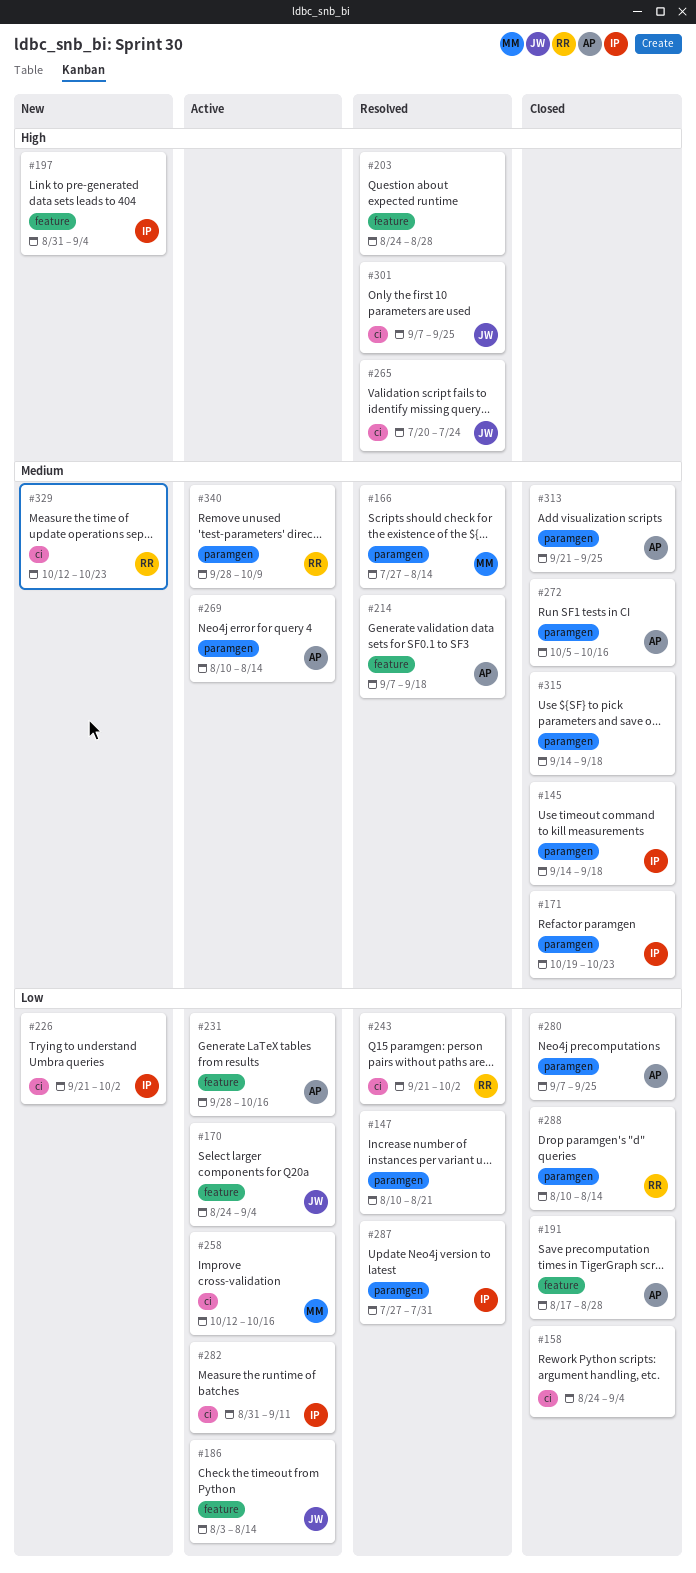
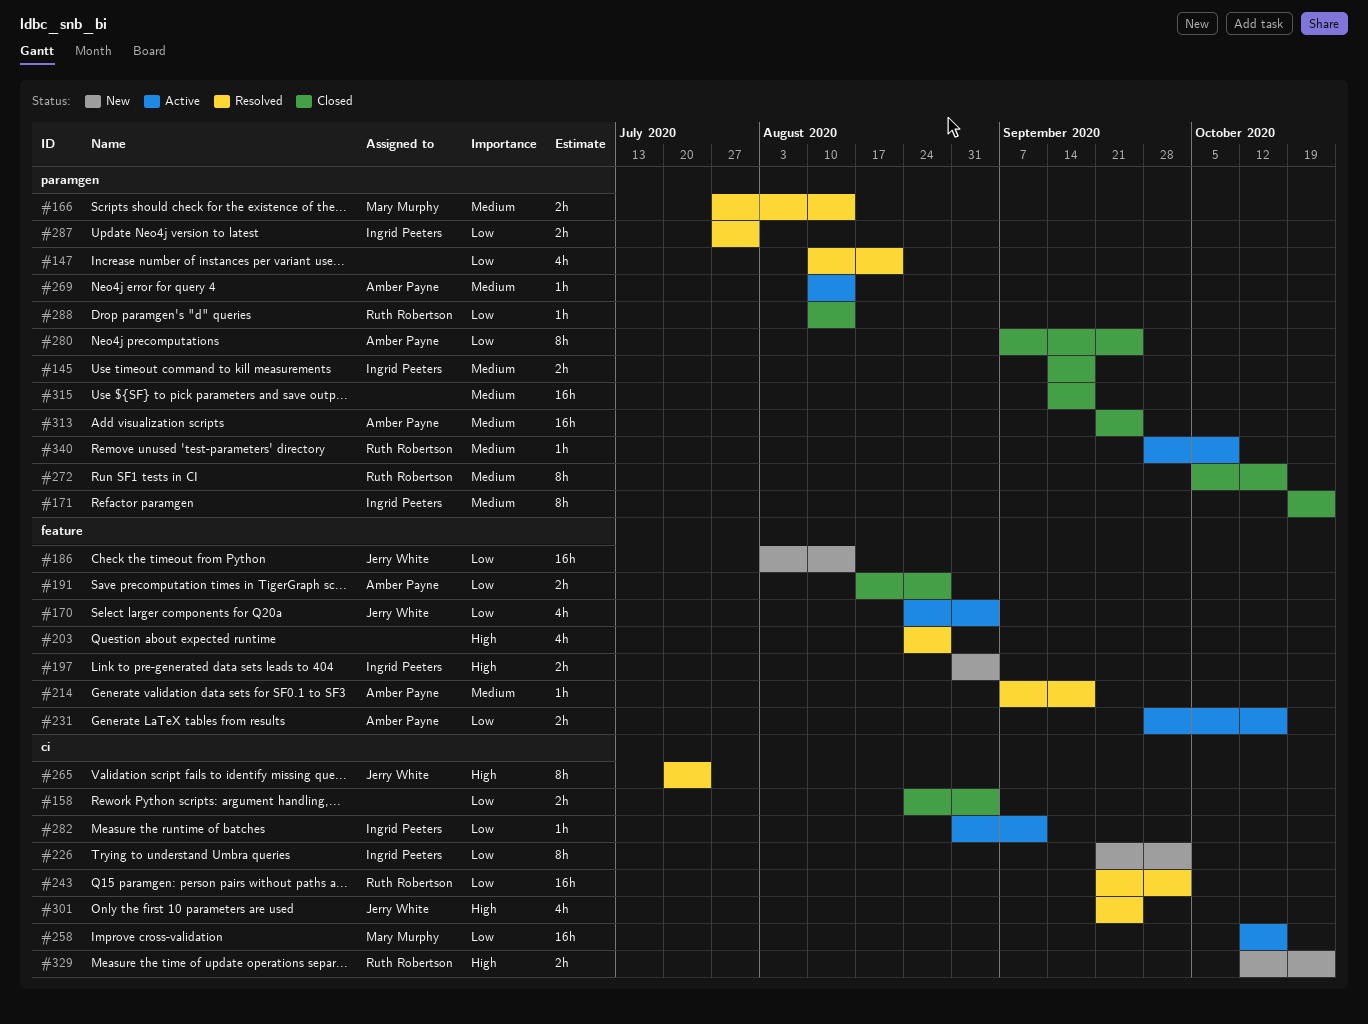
#186, status: Active -> New
#272, owner: Amber Payne -> Ruth Robertson
#301, start: Sep 7 -> Sep 21
#329, priority: Medium -> High

